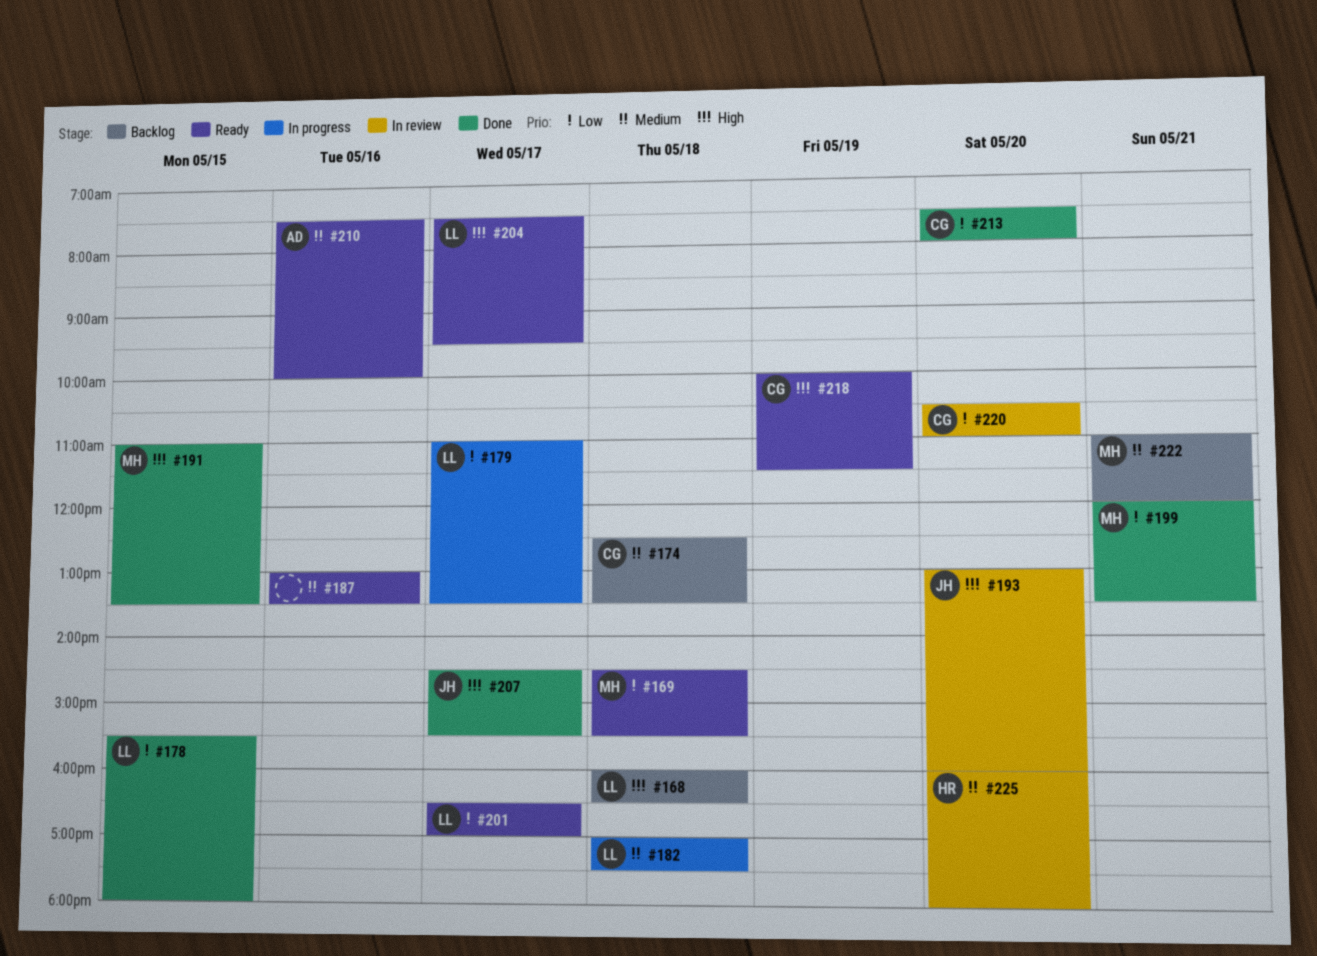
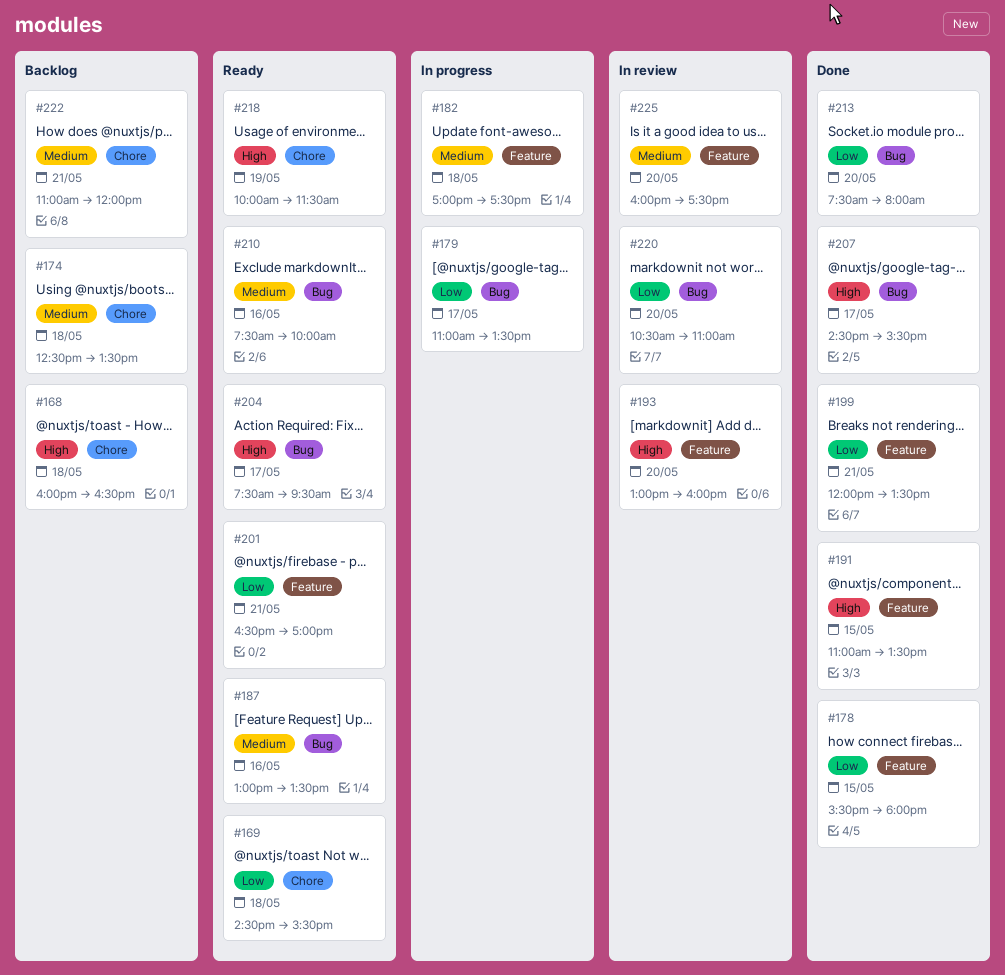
#201, day: May 17 -> May 21
#225, ends: 18:00 -> 17:30

